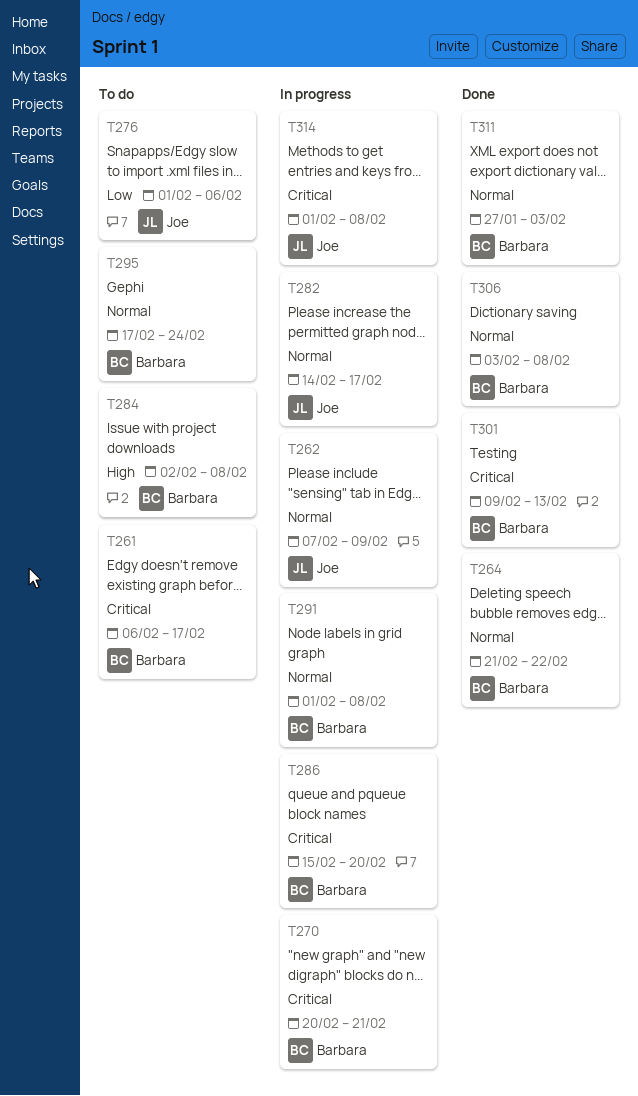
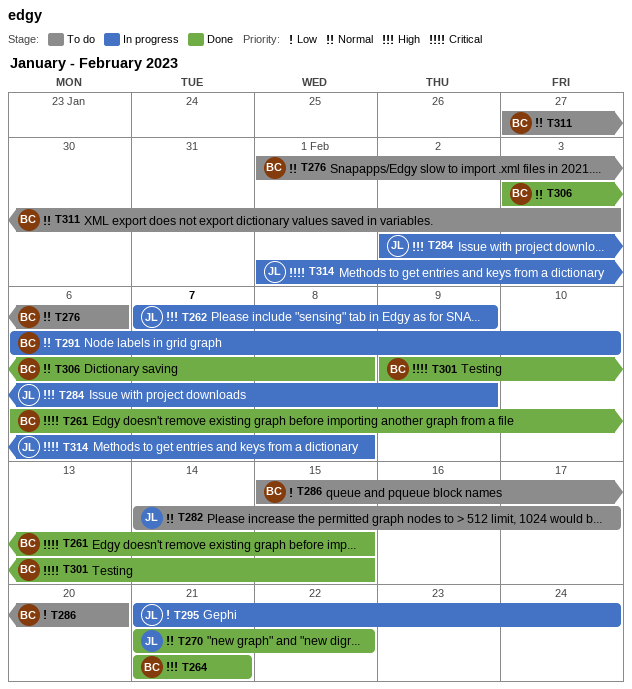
T261, status: To do -> Done
T261, due: Feb 17 -> Feb 15
T262, priority: Normal -> High
T264, priority: Normal -> High
T264, due: Feb 22 -> Feb 21
T270, status: In progress -> Done
T270, owner: Barbara -> Joe
T270, priority: Critical -> Normal
T270, start: Feb 20 -> Feb 21
T270, due: Feb 21 -> Feb 22
T276, owner: Joe -> Barbara
T276, priority: Low -> Normal
T282, status: In progress -> To do
T284, status: To do -> In progress
T284, owner: Barbara -> Joe
T284, due: Feb 8 -> Feb 9
T286, status: In progress -> To do
T286, priority: Critical -> Low
T291, start: Feb 1 -> Feb 6
T291, due: Feb 8 -> Feb 10
T295, status: To do -> In progress
T295, owner: Barbara -> Joe
T295, priority: Normal -> Low
T295, start: Feb 17 -> Feb 21
T301, due: Feb 13 -> Feb 15
T311, status: Done -> To do

